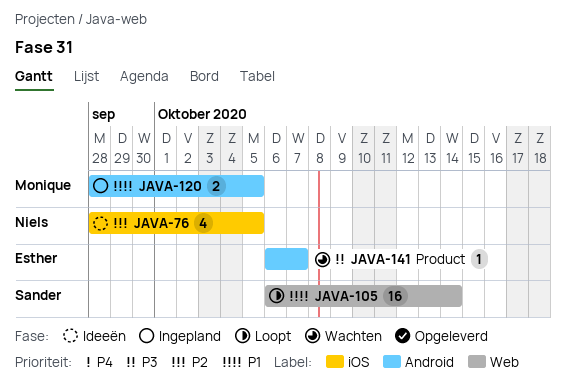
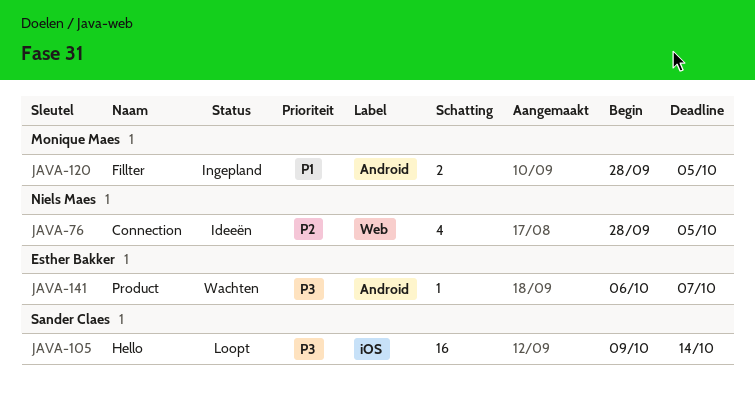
JAVA-76, label: iOS -> Web
JAVA-105, priority: P1 -> P3
JAVA-105, label: Web -> iOS
JAVA-105, start: Oct 6 -> Oct 9

